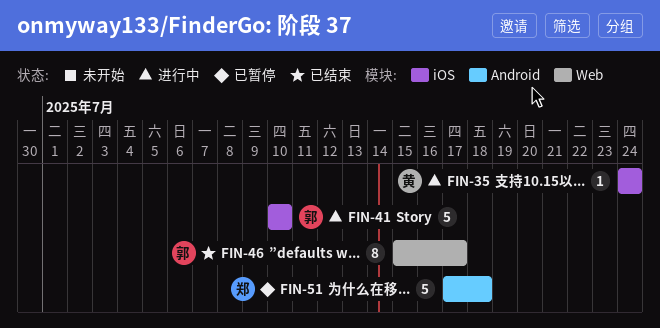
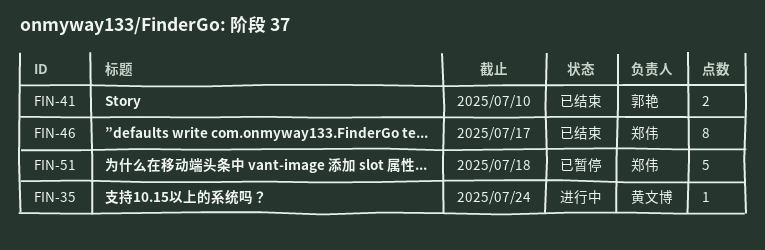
FIN-41, status: 进行中 -> 已结束
FIN-41, estimate: 5 -> 2
FIN-46, owner: 郭艳 -> 郑伟

